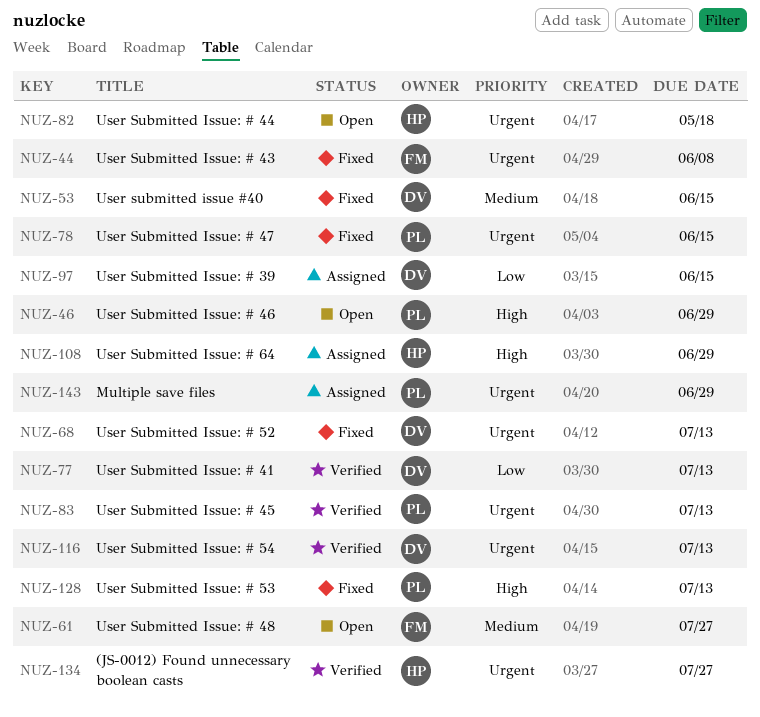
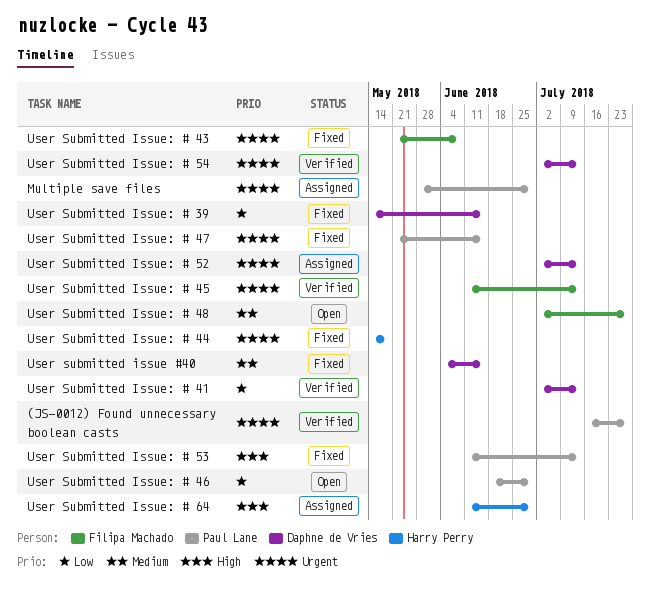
(JS-0012) Found unnecessary boolean casts, owner: Harry Perry -> Paul Lane
User Submitted Issue: # 39, status: Assigned -> Fixed
User Submitted Issue: # 44, status: Open -> Fixed
User Submitted Issue: # 45, owner: Paul Lane -> Filipa Machado
User Submitted Issue: # 46, priority: High -> Low
User Submitted Issue: # 52, status: Fixed -> Assigned

